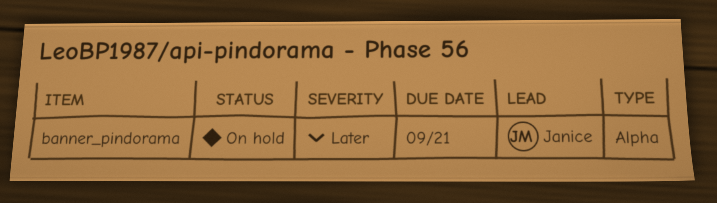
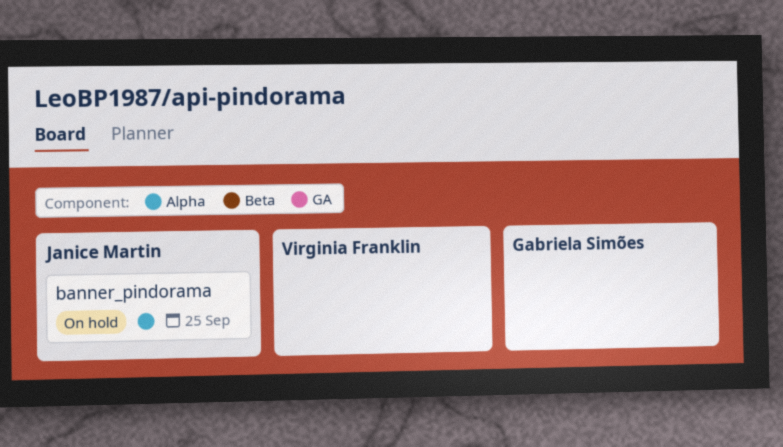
banner_pindorama, due: Sep 21 -> Sep 25

